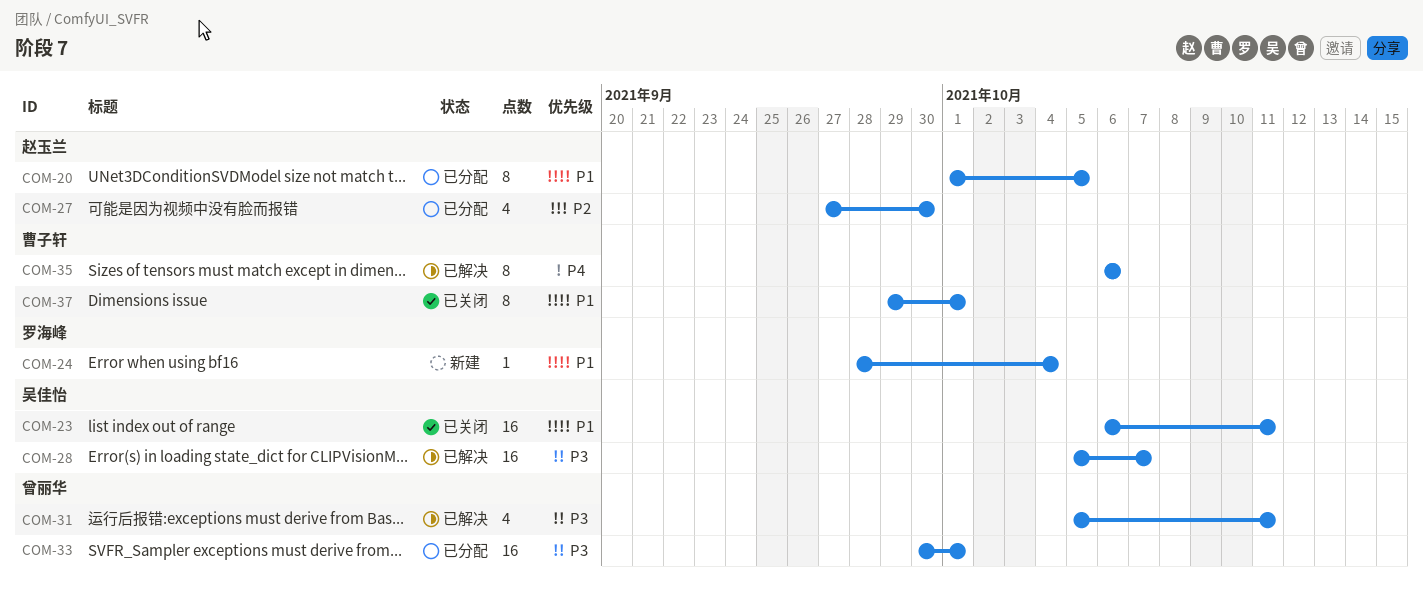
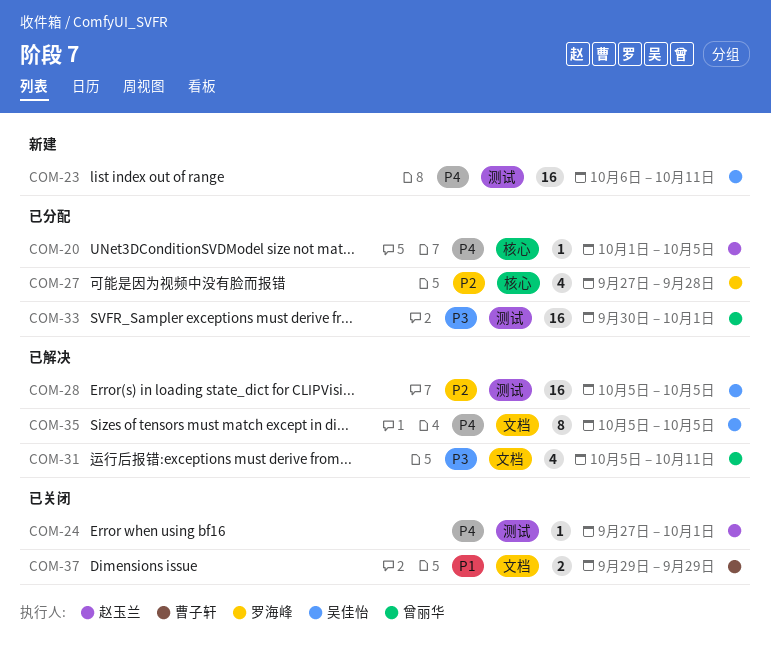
COM-20, priority: P1 -> P4
COM-20, estimate: 8 -> 1
COM-23, status: 已关闭 -> 新建
COM-23, priority: P1 -> P4
COM-24, status: 新建 -> 已关闭
COM-24, owner: 罗海峰 -> 赵玉兰
COM-24, priority: P1 -> P4
COM-24, start: Sep 28 -> Sep 27
COM-24, due: Oct 4 -> Oct 1
COM-27, owner: 赵玉兰 -> 罗海峰
COM-27, due: Sep 30 -> Sep 28
COM-28, priority: P3 -> P2
COM-28, due: Oct 7 -> Oct 5
COM-35, owner: 曹子轩 -> 吴佳怡
COM-35, start: Oct 6 -> Oct 5
COM-35, due: Oct 6 -> Oct 5
COM-37, estimate: 8 -> 2
COM-37, due: Oct 1 -> Sep 29

